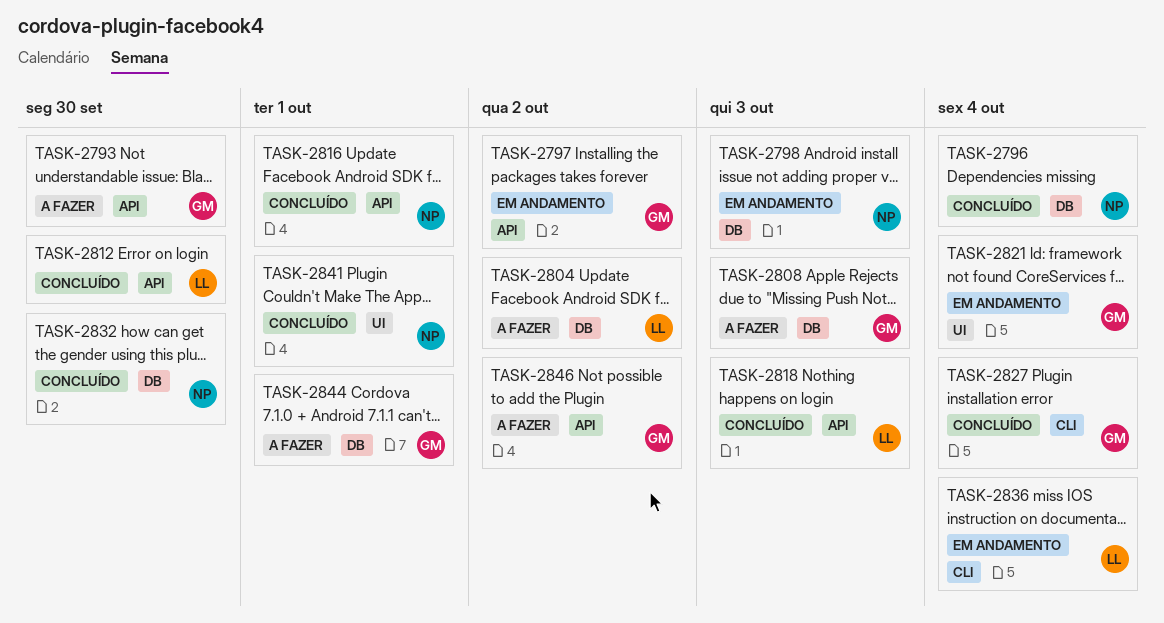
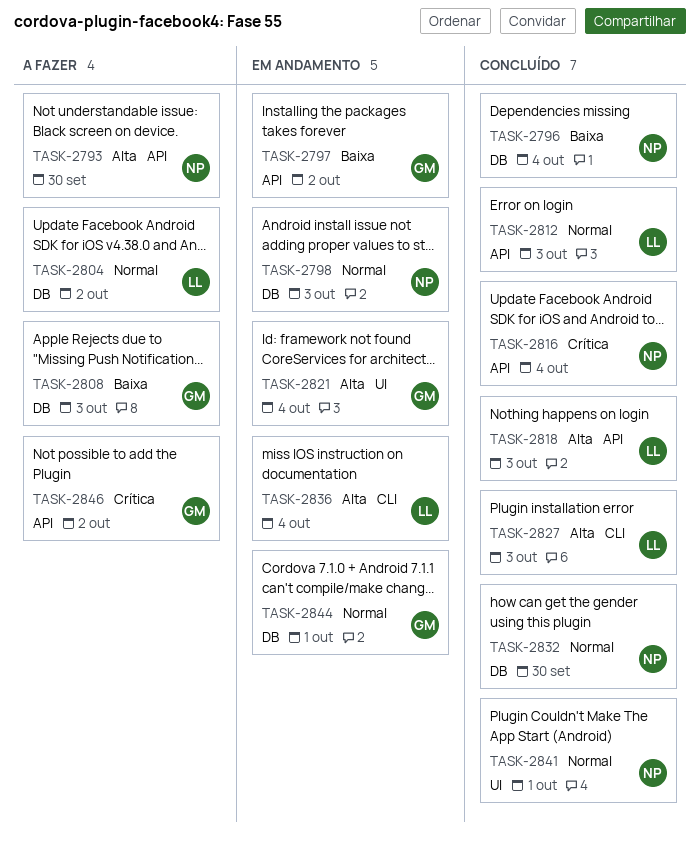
TASK-2793, owner: GM -> NP
TASK-2812, due: Sep 30 -> Oct 3
TASK-2816, due: Oct 1 -> Oct 4
TASK-2827, owner: GM -> LL
TASK-2827, due: Oct 4 -> Oct 3
TASK-2844, status: A fazer -> Em andamento

